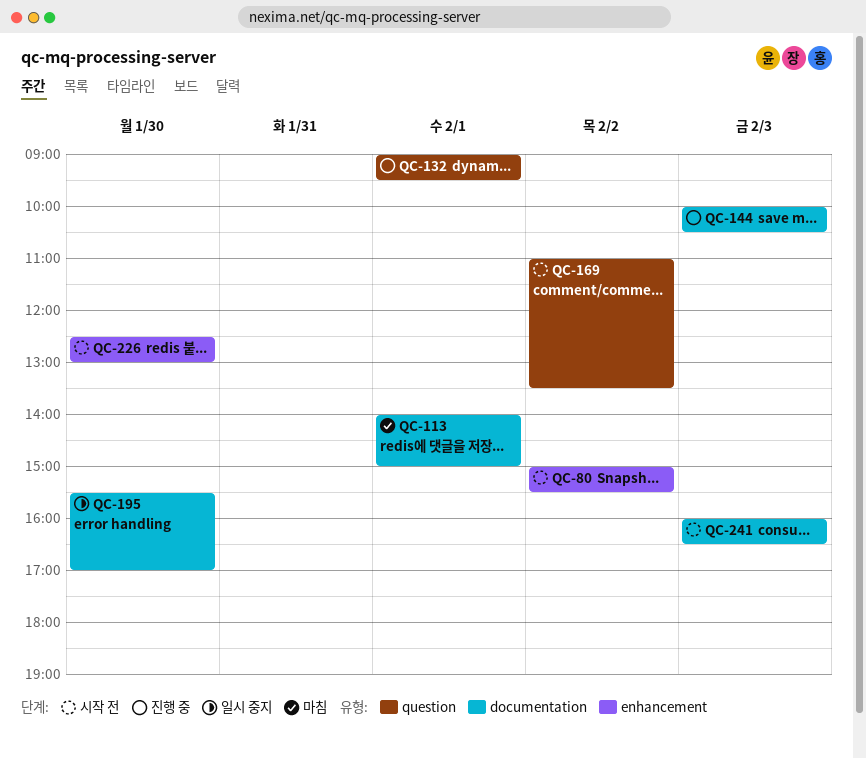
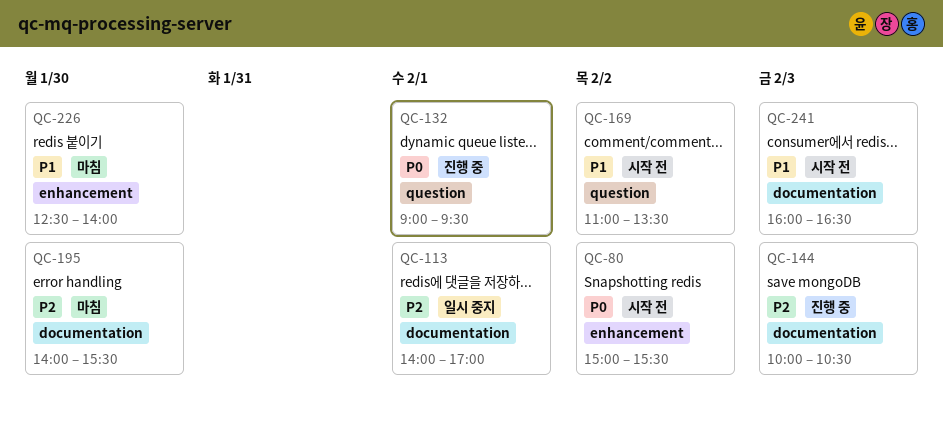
QC-113, status: 마침 -> 일시 중지
QC-113, ends: 15:00 -> 17:00
QC-195, status: 일시 중지 -> 마침
QC-195, begins: 15:30 -> 14:00
QC-195, ends: 17:00 -> 15:30
QC-226, status: 시작 전 -> 마침
QC-226, ends: 13:00 -> 14:00

